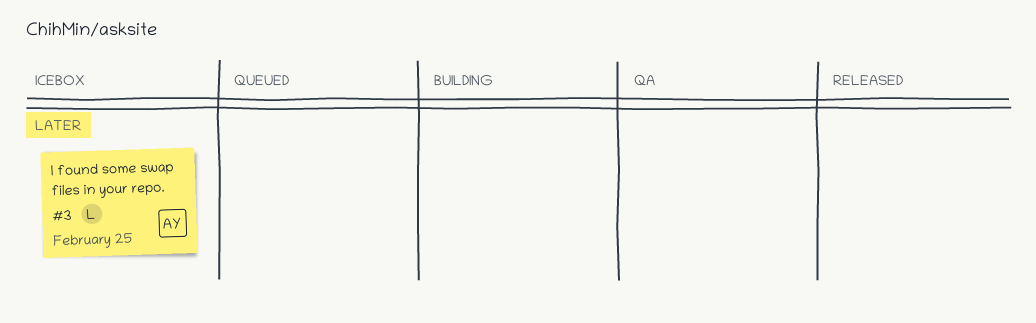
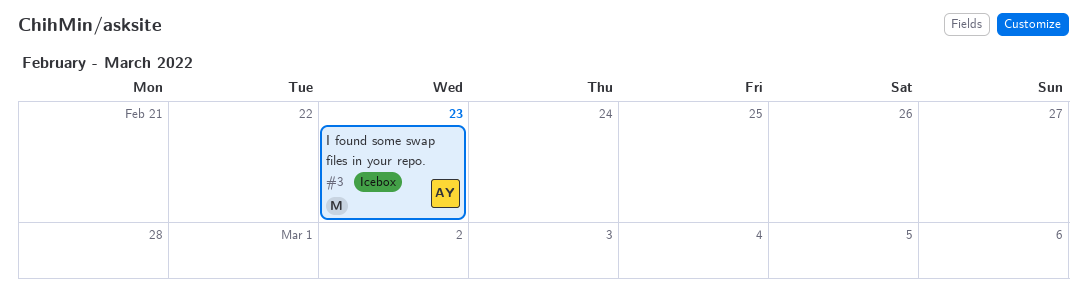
#3, estimate: L -> M
#3, due: Feb 25 -> Feb 23

